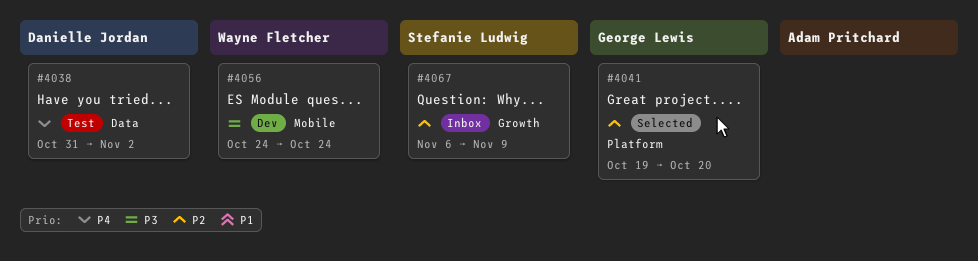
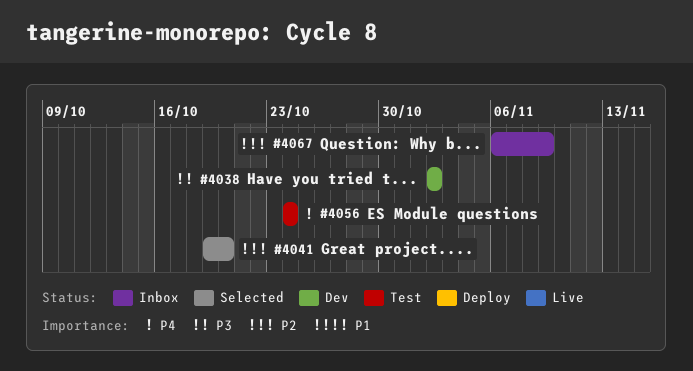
#4038, status: Test -> Dev
#4038, priority: P4 -> P3
#4038, start: Oct 31 -> Nov 2
#4056, status: Dev -> Test
#4056, priority: P3 -> P4

